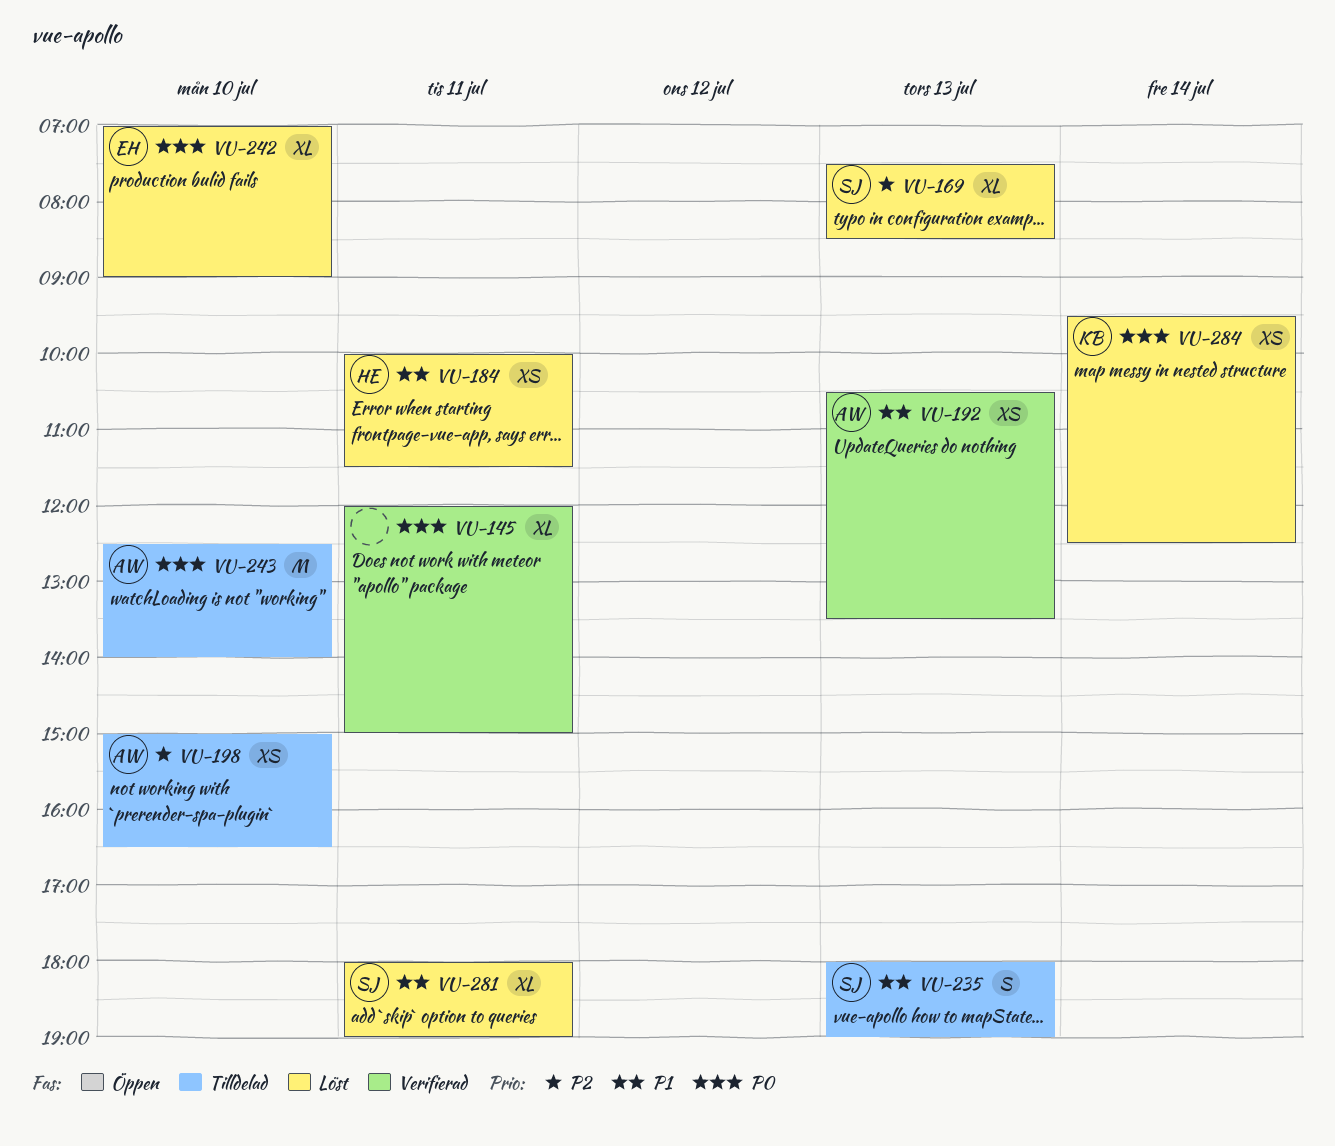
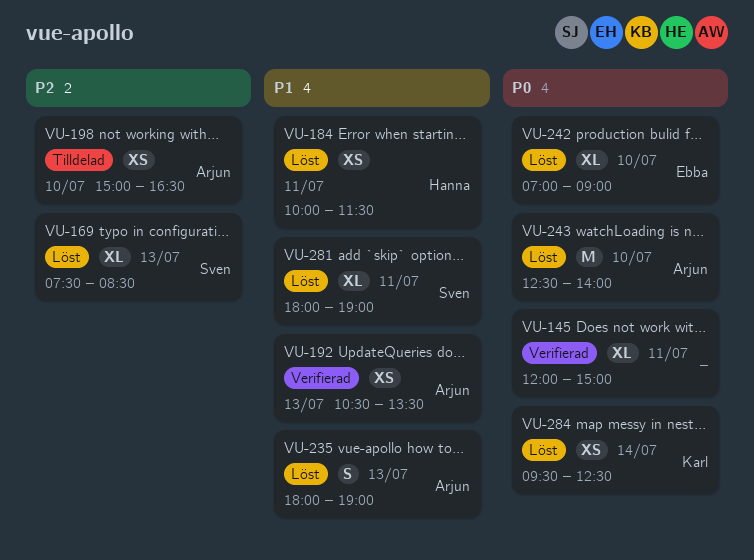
VU-235, status: Tilldelad -> Löst
VU-235, owner: Sven -> Arjun
VU-243, status: Tilldelad -> Löst

